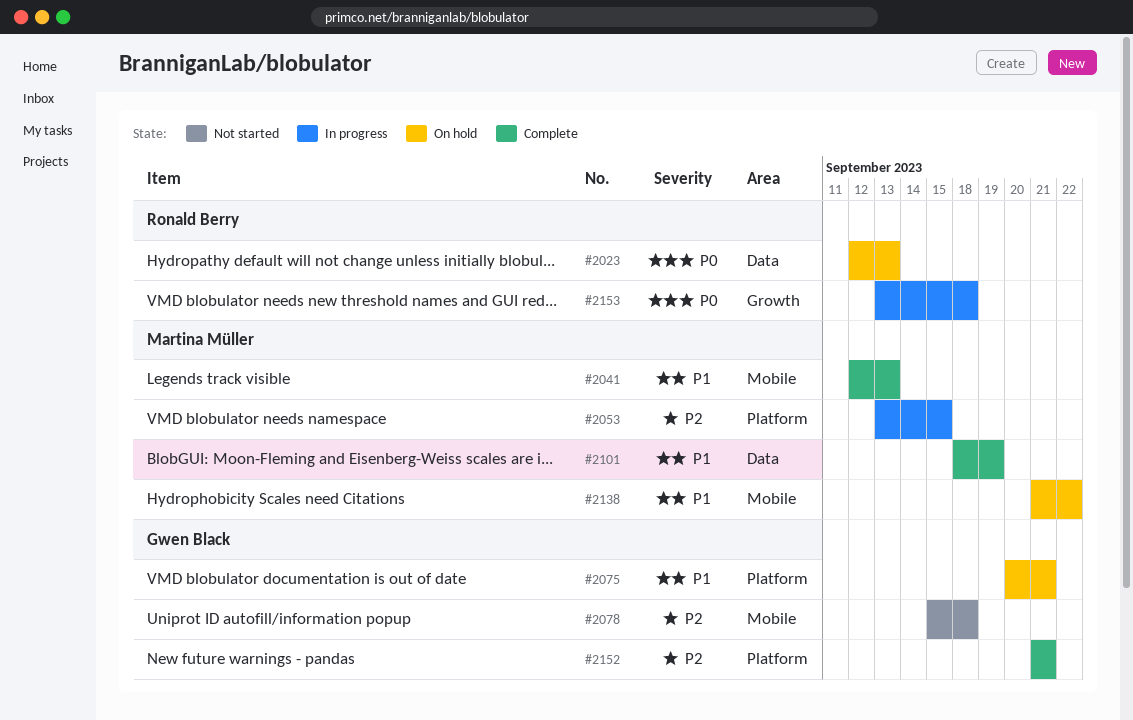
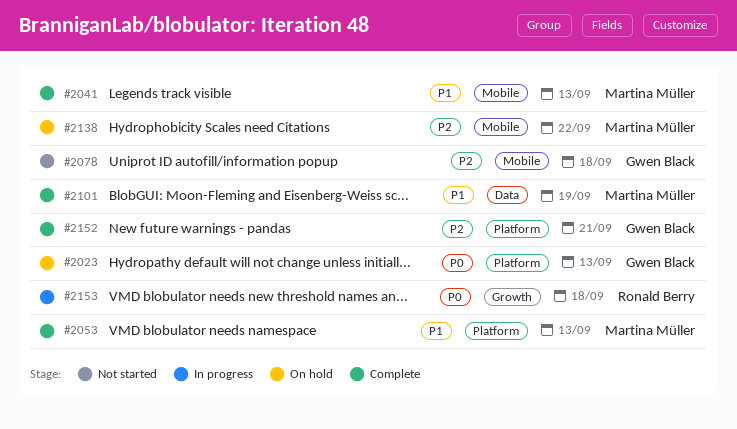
#2023, owner: Ronald Berry -> Gwen Black
#2023, label: Data -> Platform
#2053, status: In progress -> Complete
#2053, priority: P2 -> P1
#2053, due: Sep 15 -> Sep 13
#2075: present -> none
#2138, priority: P1 -> P2

